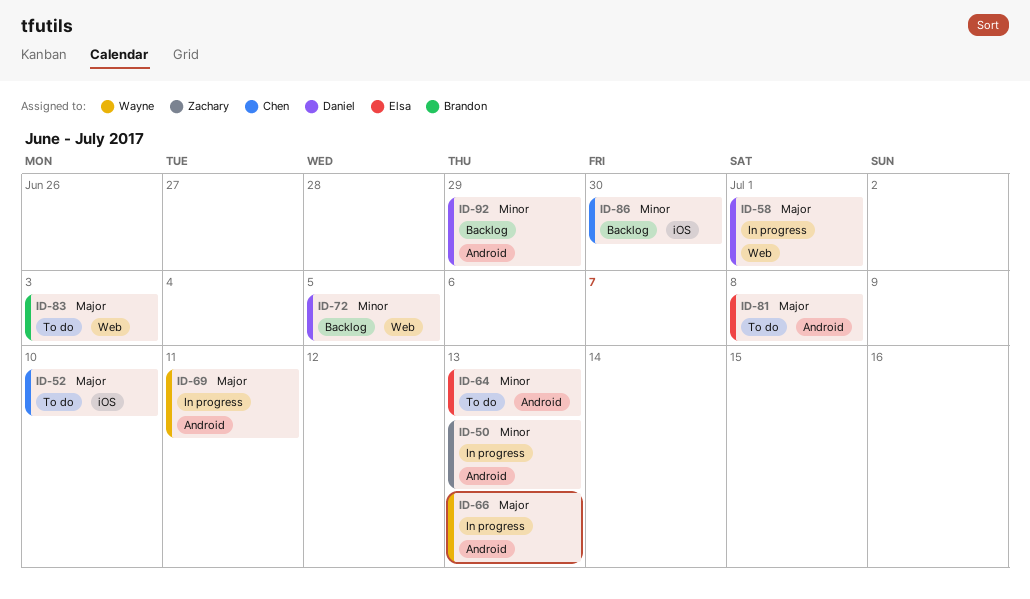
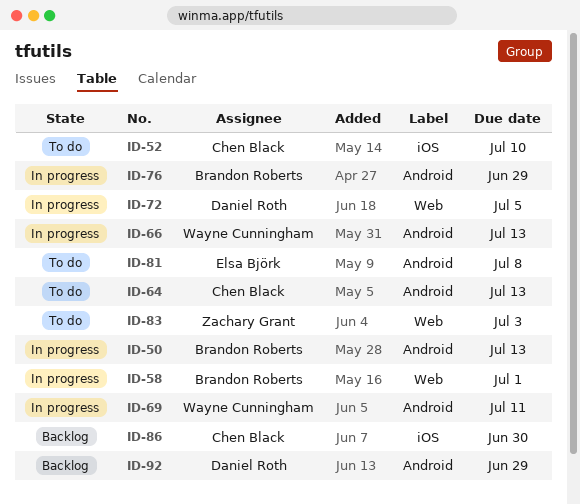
ID-50, owner: Zachary Grant -> Brandon Roberts
ID-58, owner: Daniel Roth -> Brandon Roberts
ID-64, owner: Elsa Björk -> Chen Black
ID-72, status: Backlog -> In progress
ID-76: none -> present
ID-83, owner: Brandon Roberts -> Zachary Grant

